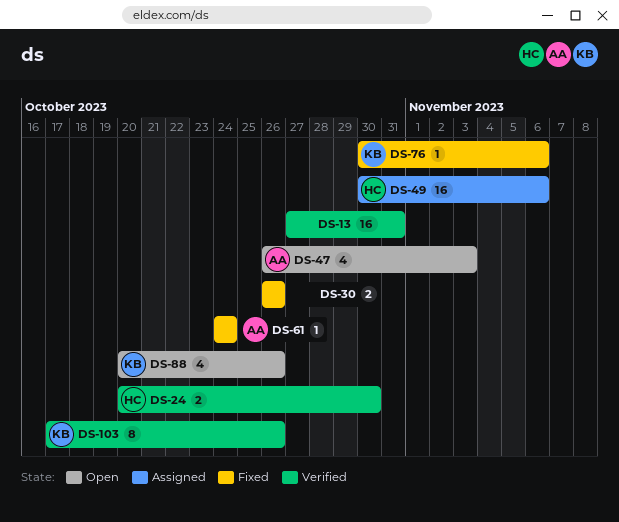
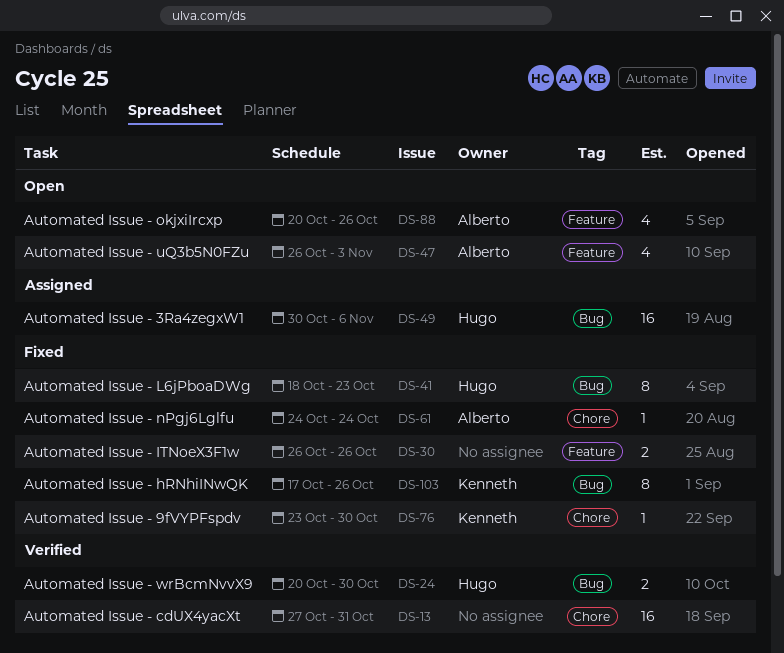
DS-41: none -> present
DS-76, start: Oct 30 -> Oct 23
DS-76, due: Nov 6 -> Oct 30
DS-88, owner: Kenneth -> Alberto
DS-103, status: Verified -> Fixed

